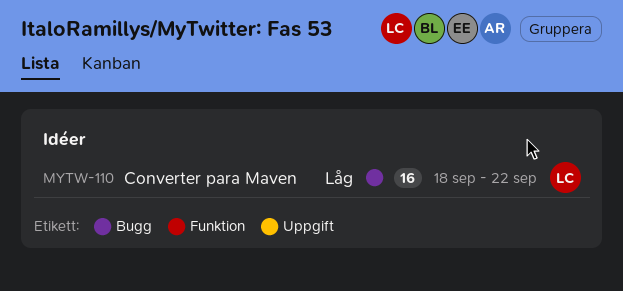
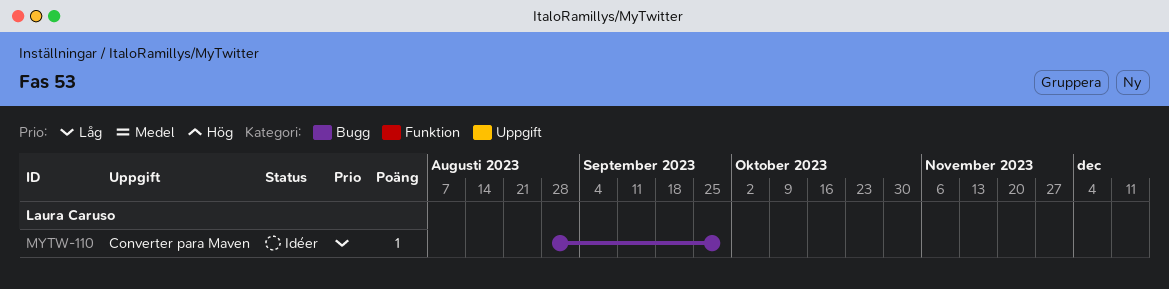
MYTW-110, estimate: 16 -> 1
MYTW-110, start: Sep 18 -> Aug 28
MYTW-110, due: Sep 22 -> Sep 29

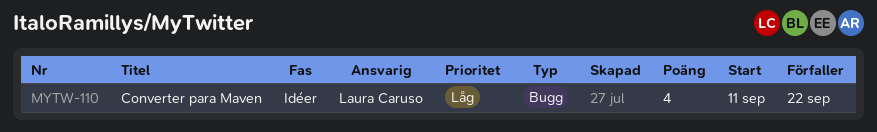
MYTW-110, estimate: 1 -> 4
MYTW-110, start: Aug 28 -> Sep 11
MYTW-110, due: Sep 29 -> Sep 22

